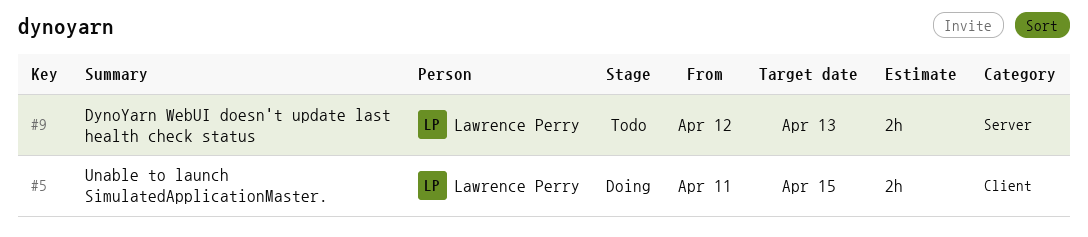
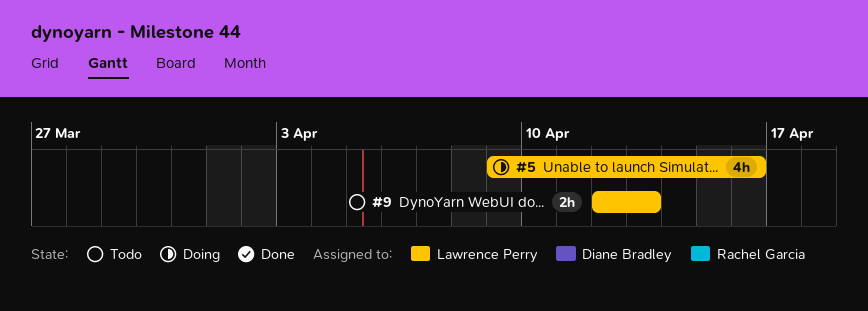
#5, estimate: 2h -> 4h
#5, start: Apr 11 -> Apr 9
#5, due: Apr 15 -> Apr 16

